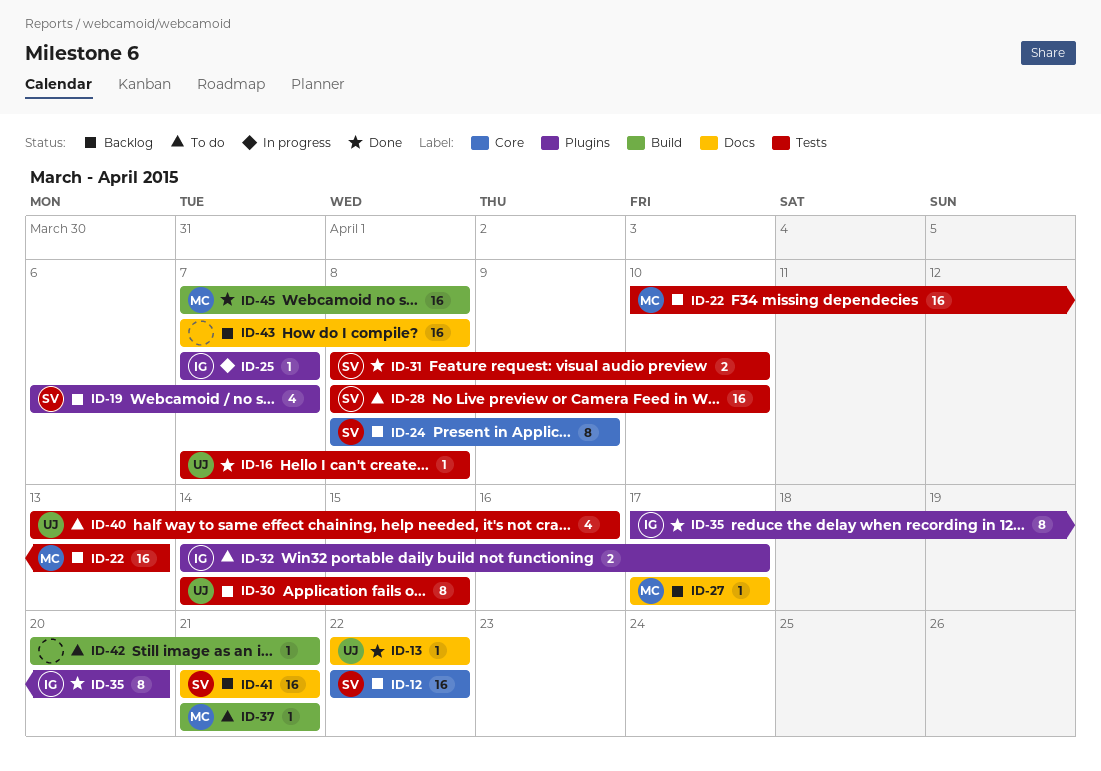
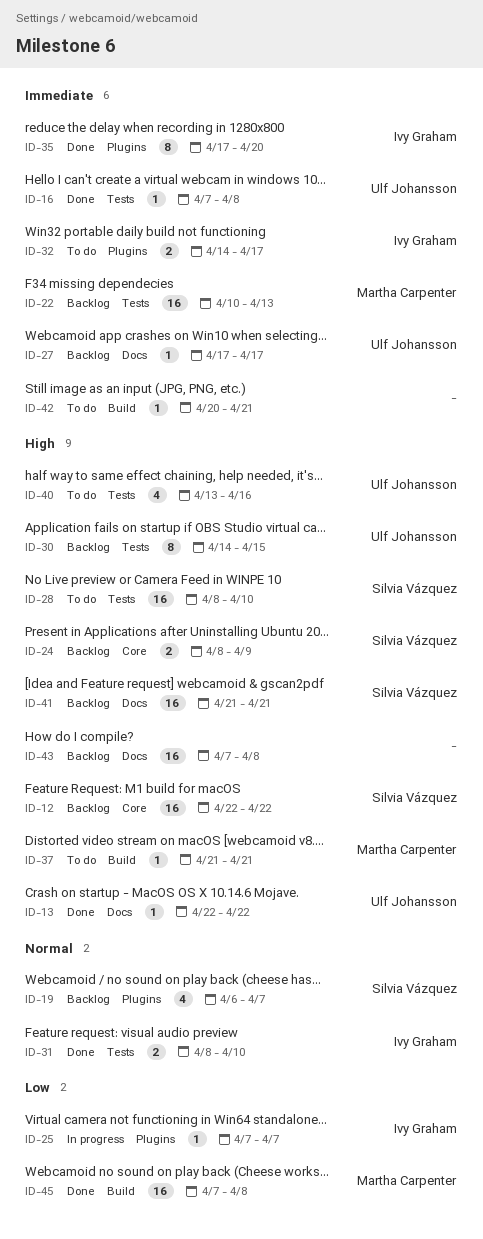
ID-24, estimate: 8 -> 2
ID-27, owner: Martha Carpenter -> Ulf Johansson
ID-31, owner: Silvia Vázquez -> Ivy Graham

